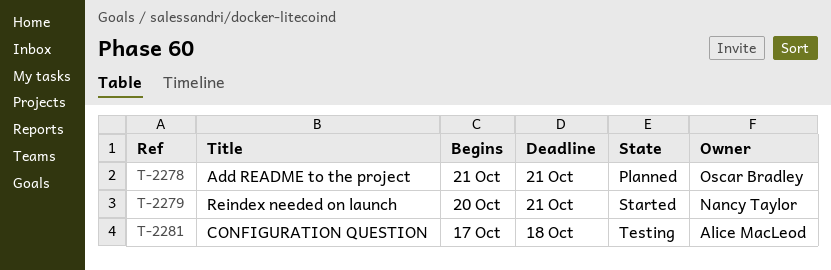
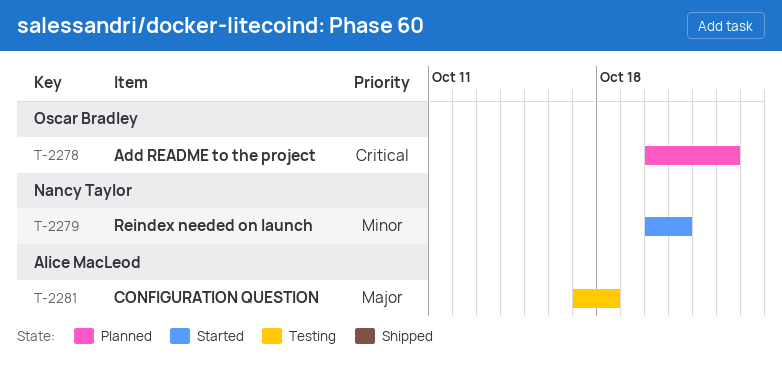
T-2278, start: Oct 21 -> Oct 20
T-2278, due: Oct 21 -> Oct 23

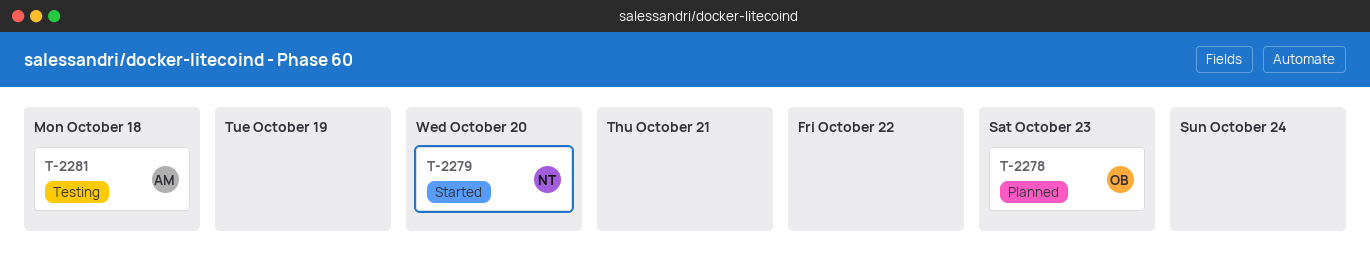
T-2279, due: Oct 21 -> Oct 20

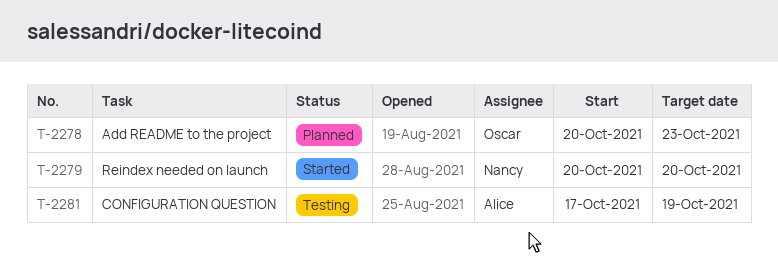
T-2281, due: Oct 18 -> Oct 19

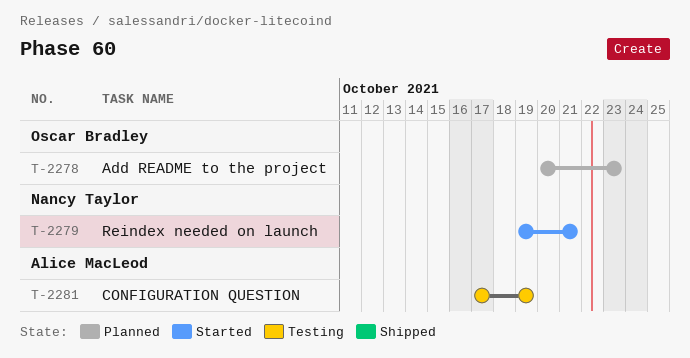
T-2279, start: Oct 20 -> Oct 19
T-2279, due: Oct 20 -> Oct 21

